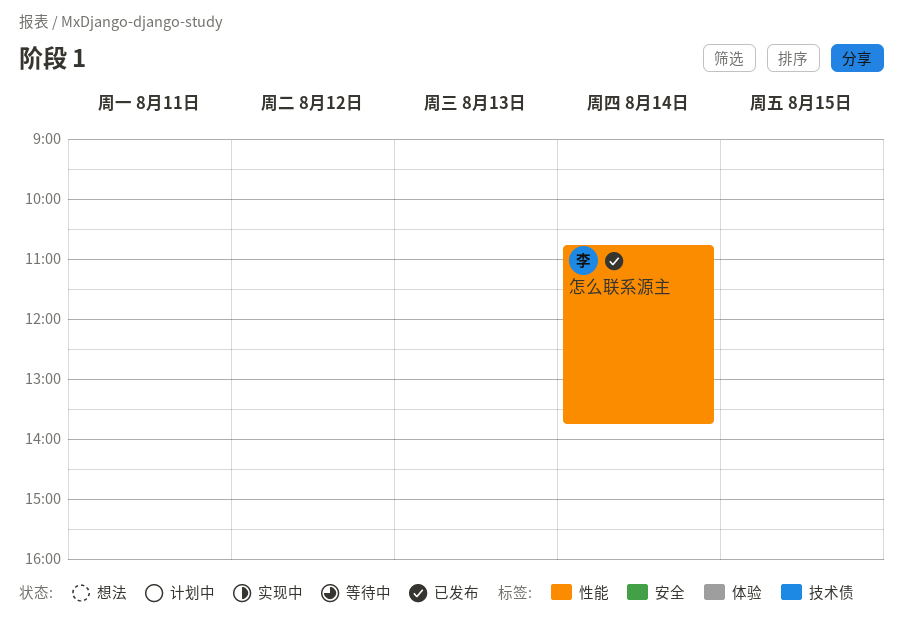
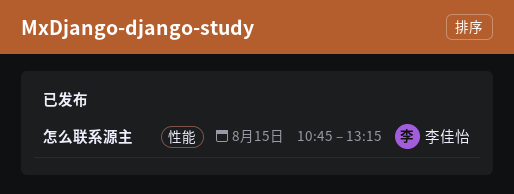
怎么联系源主, day: Aug 14 -> Aug 15
怎么联系源主, ends: 13:45 -> 13:15

